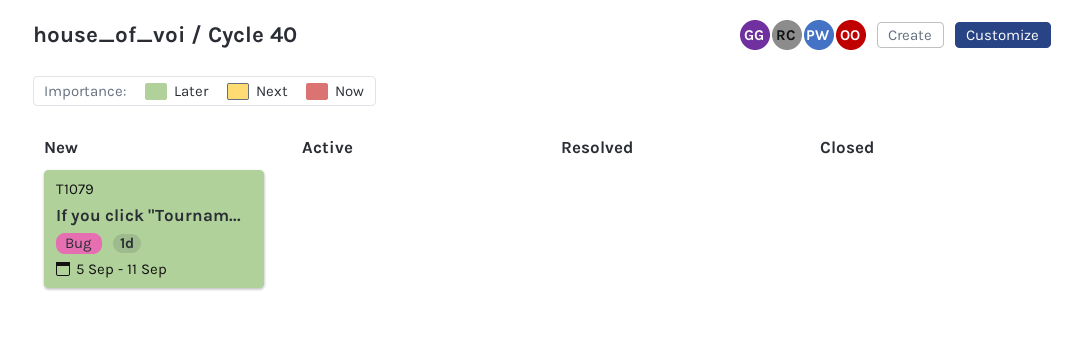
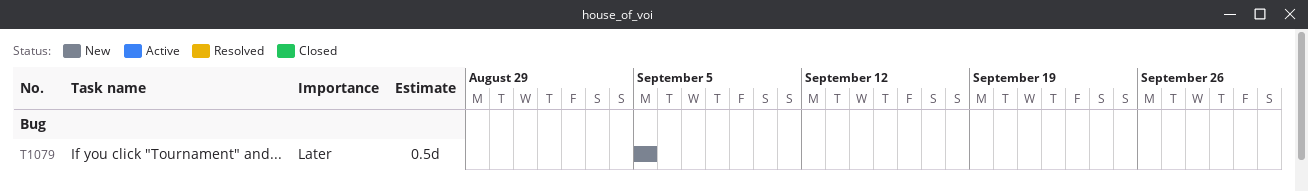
T1079, estimate: 1d -> 0.5d
T1079, due: Sep 11 -> Sep 5

